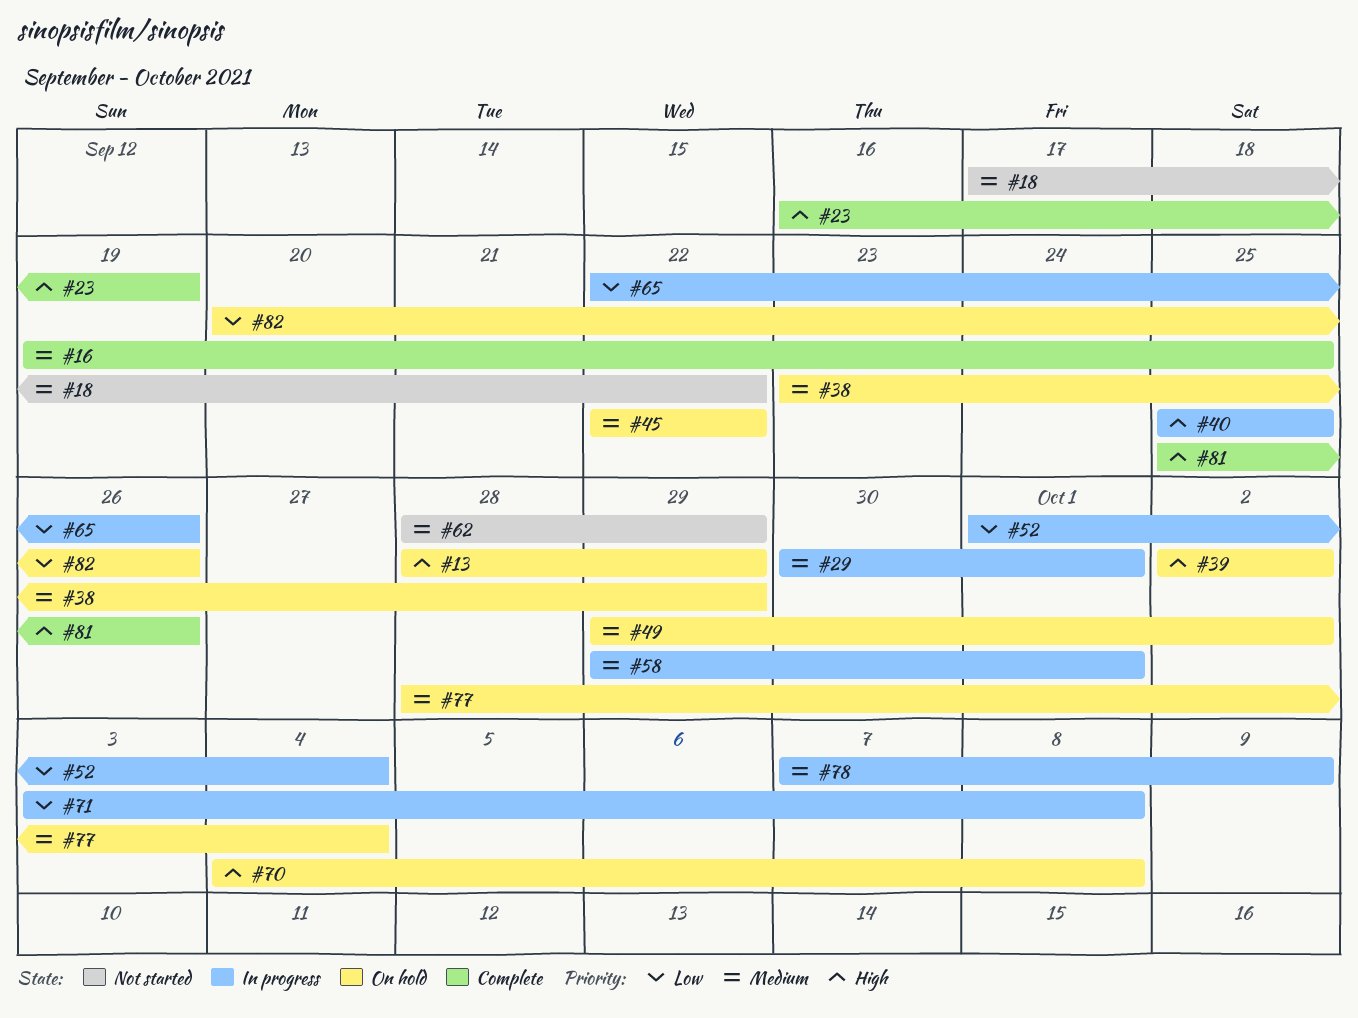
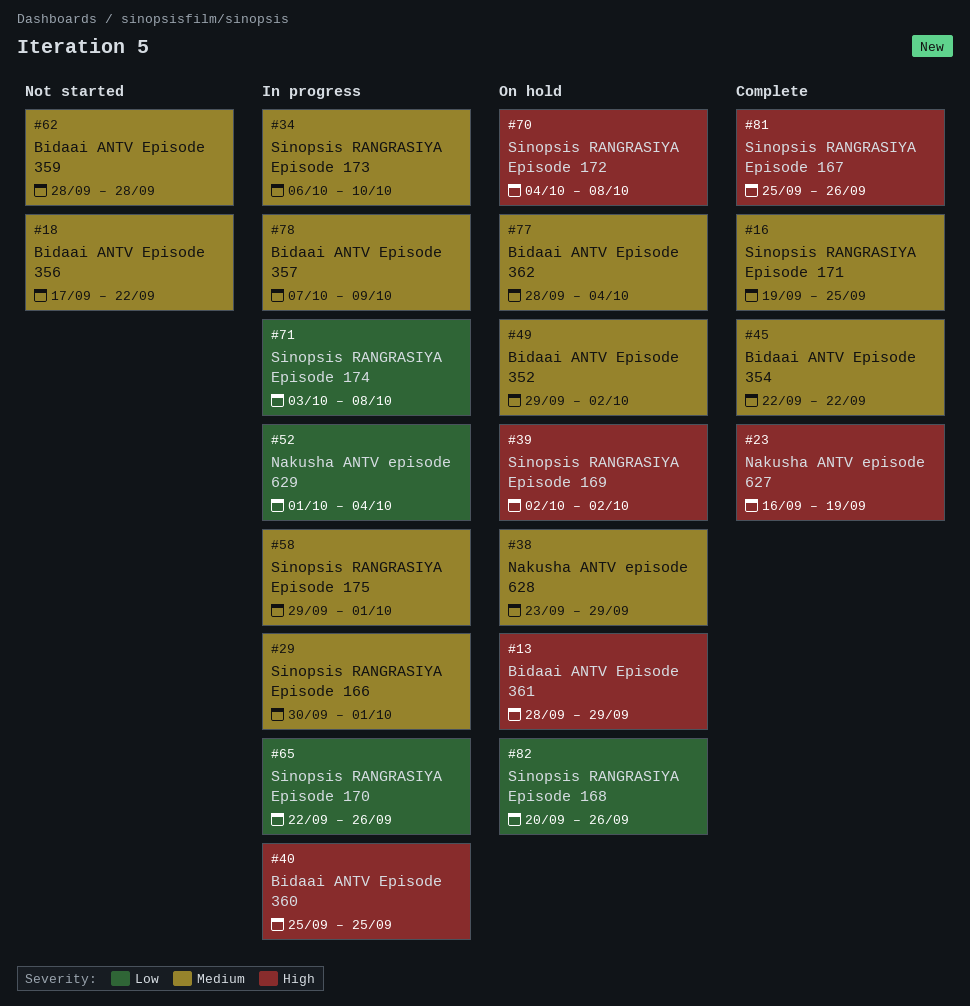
#34: none -> present
#45, status: On hold -> Complete
#62, due: Sep 29 -> Sep 28

